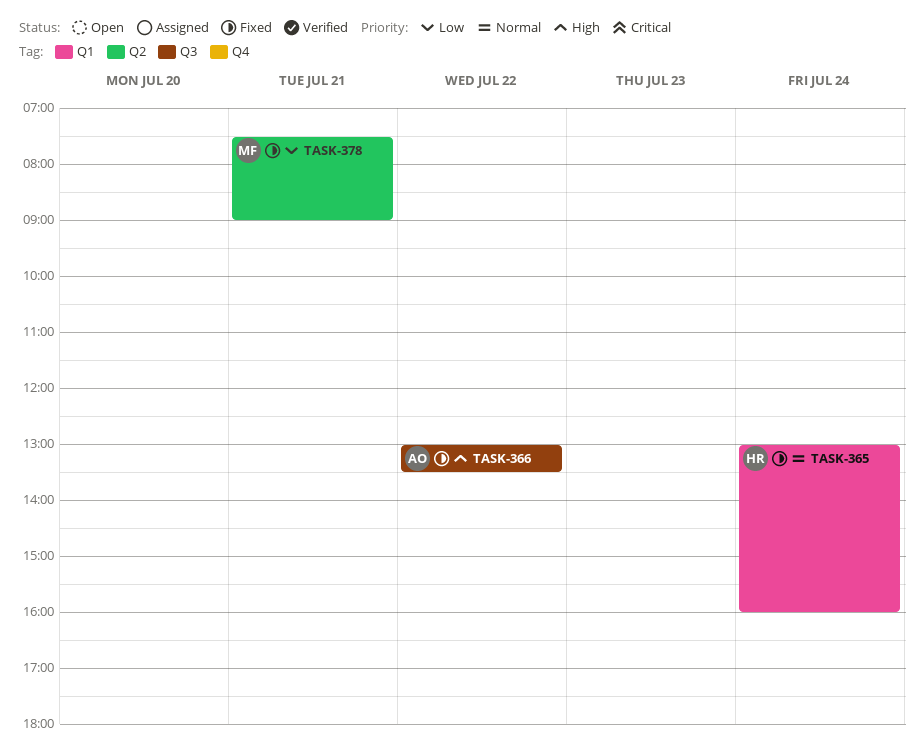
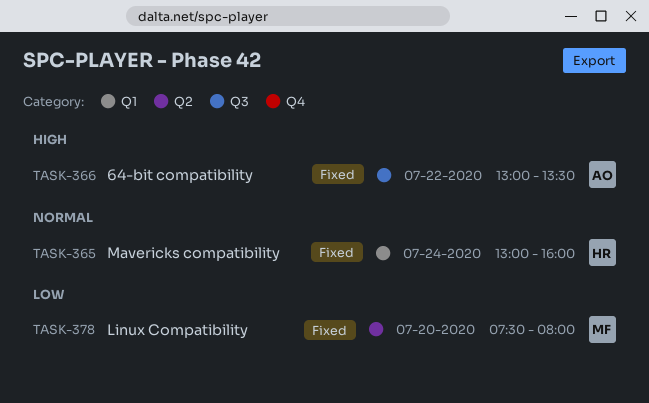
TASK-378, day: Jul 21 -> Jul 20
TASK-378, ends: 09:00 -> 08:00

